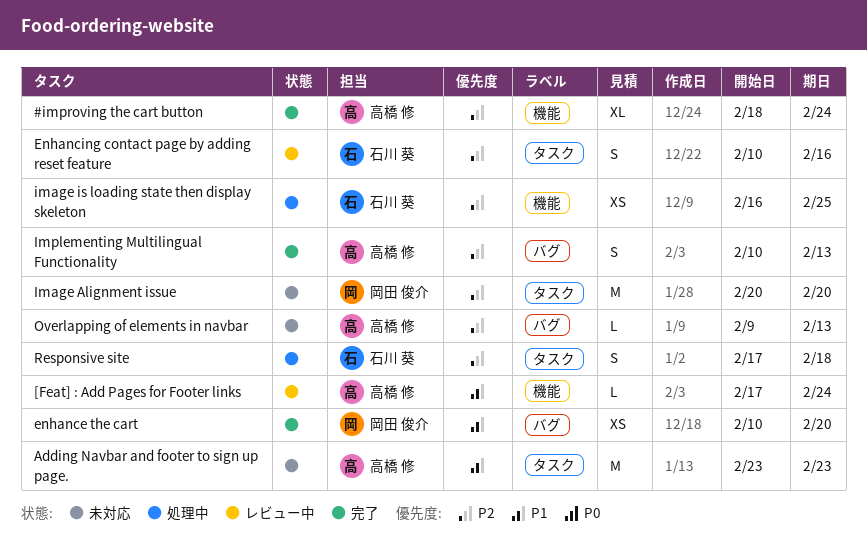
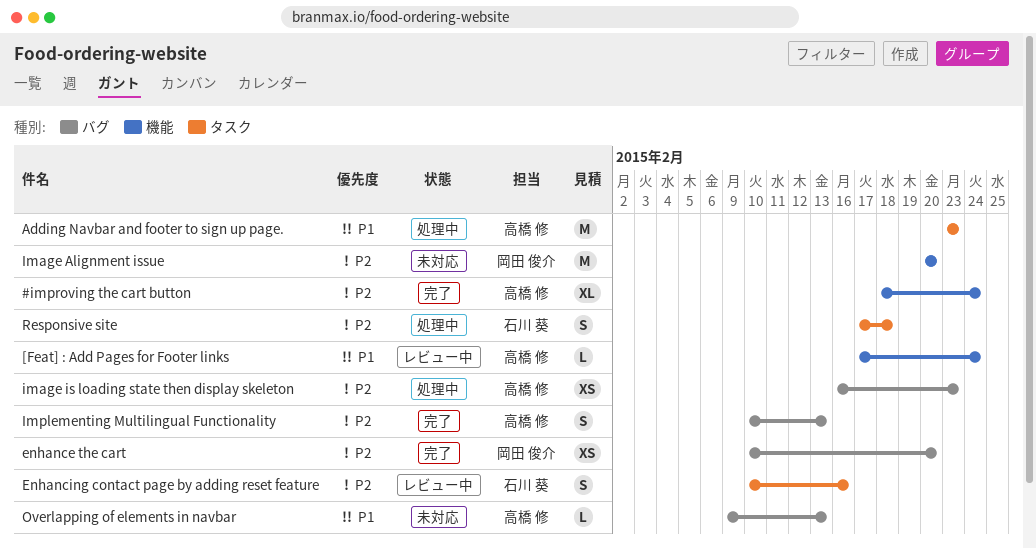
Adding Navbar and footer to sign up page., status: 未対応 -> 処理中
enhance the cart, priority: P1 -> P2
Image Alignment issue, label: タスク -> 機能
image is loading state then display skeleton, owner: 石川 葵 -> 高橋 修
image is loading state then display skeleton, label: 機能 -> バグ
image is loading state then display skeleton, due: Feb 25 -> Feb 23
Overlapping of elements in navbar, priority: P2 -> P1

